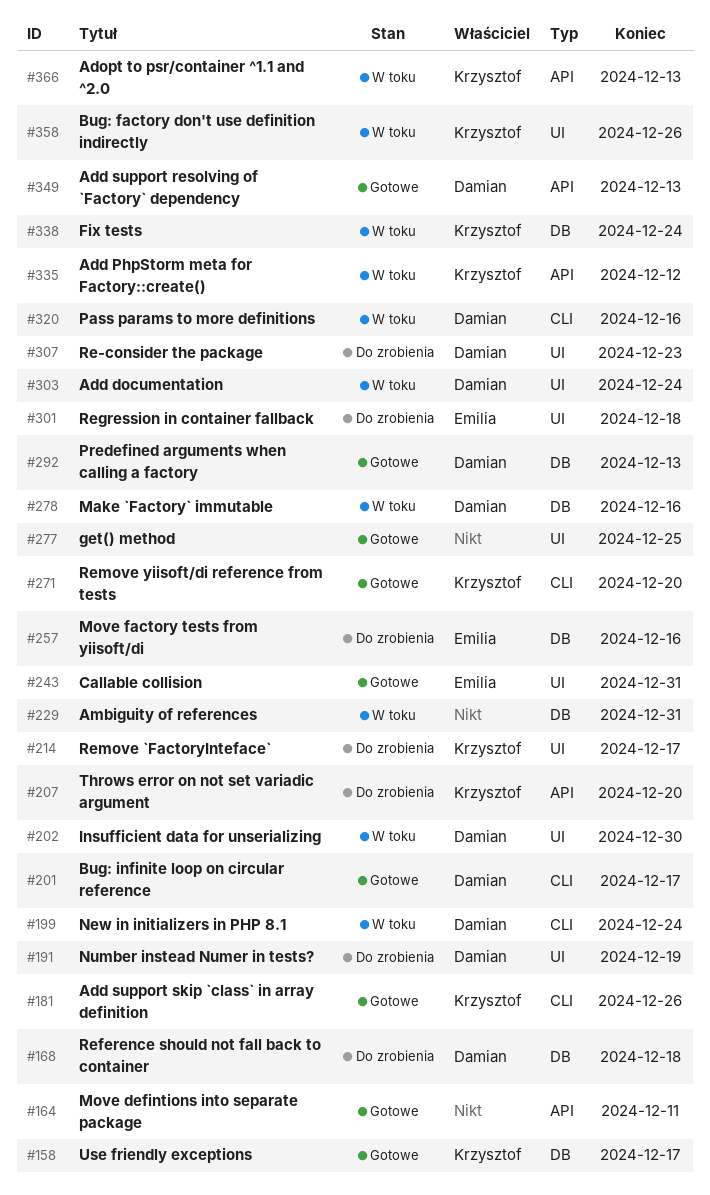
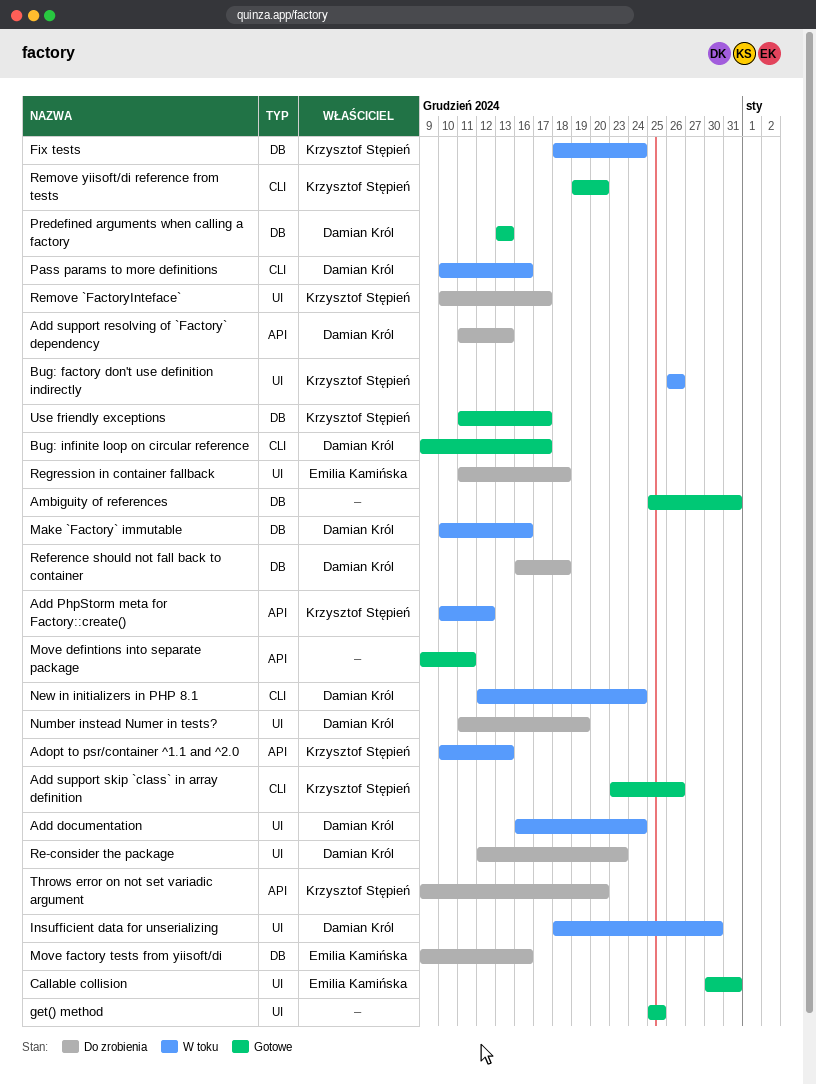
Add support resolving of `Factory` dependency, status: Gotowe -> Do zrobienia
Ambiguity of references, status: W toku -> Gotowe

